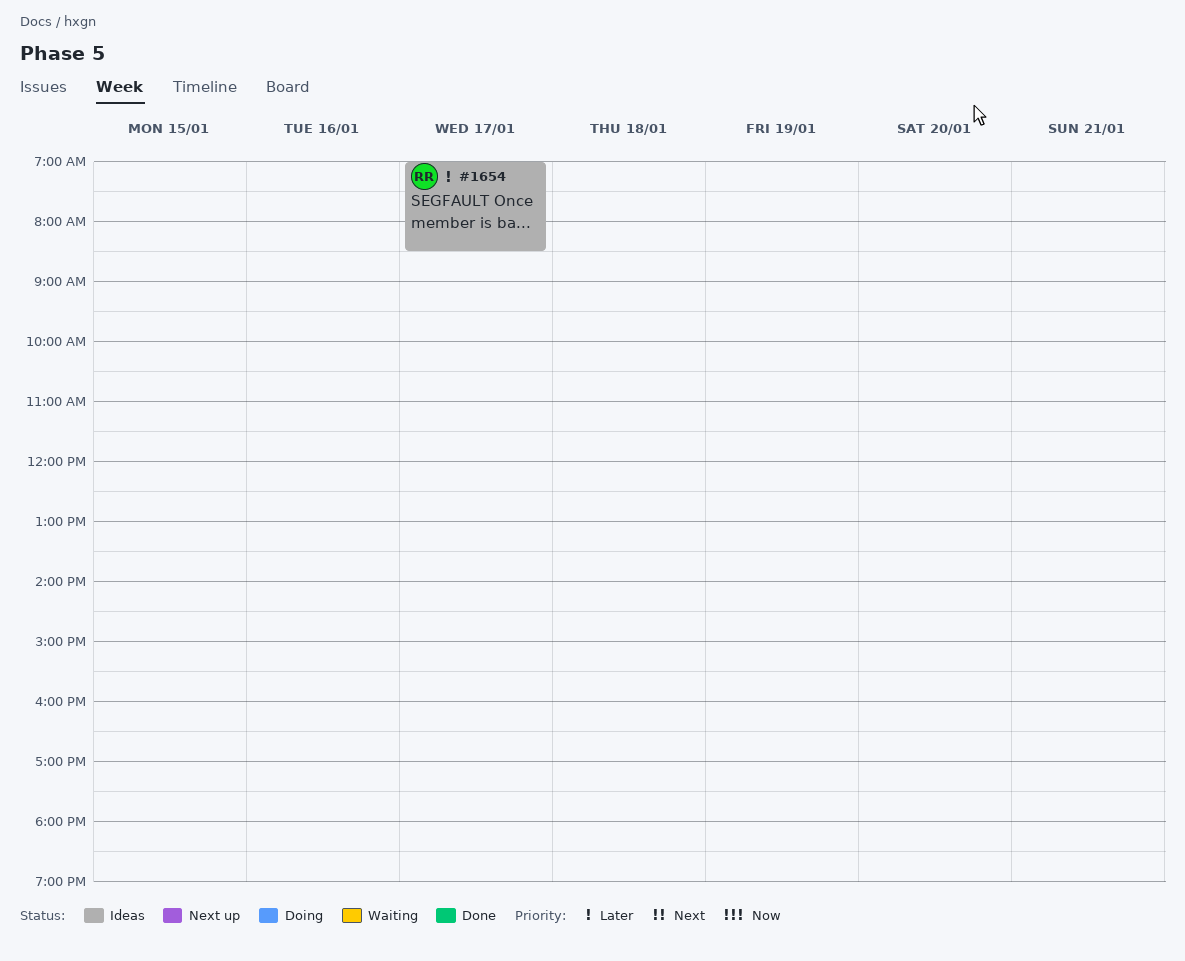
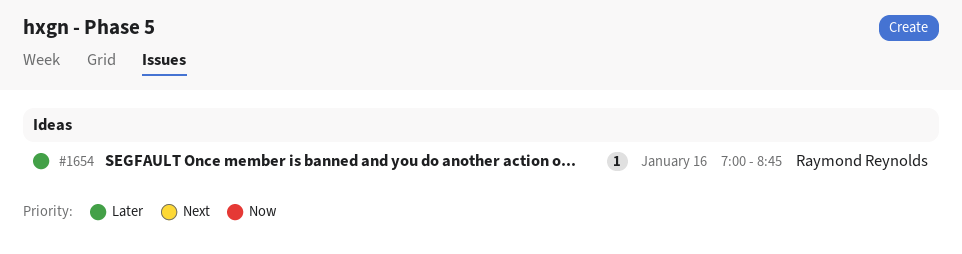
#1654, day: Jan 17 -> Jan 16
#1654, ends: 08:30 -> 08:45

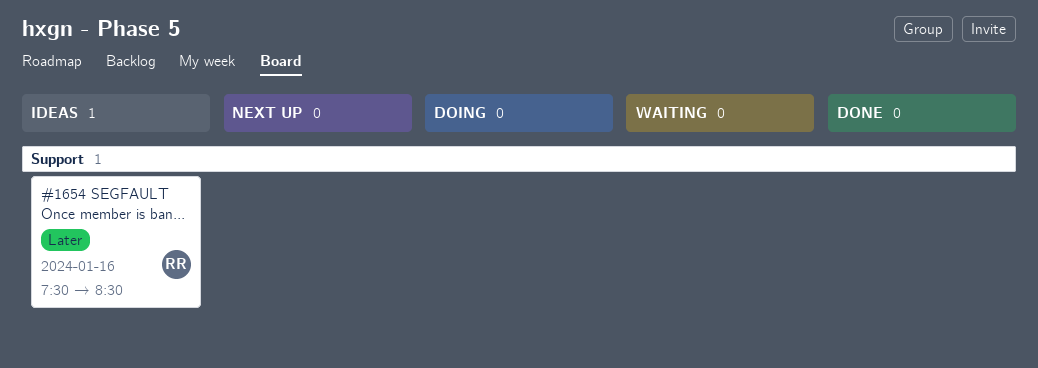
#1654, begins: 07:00 -> 07:30
#1654, ends: 08:45 -> 08:30

